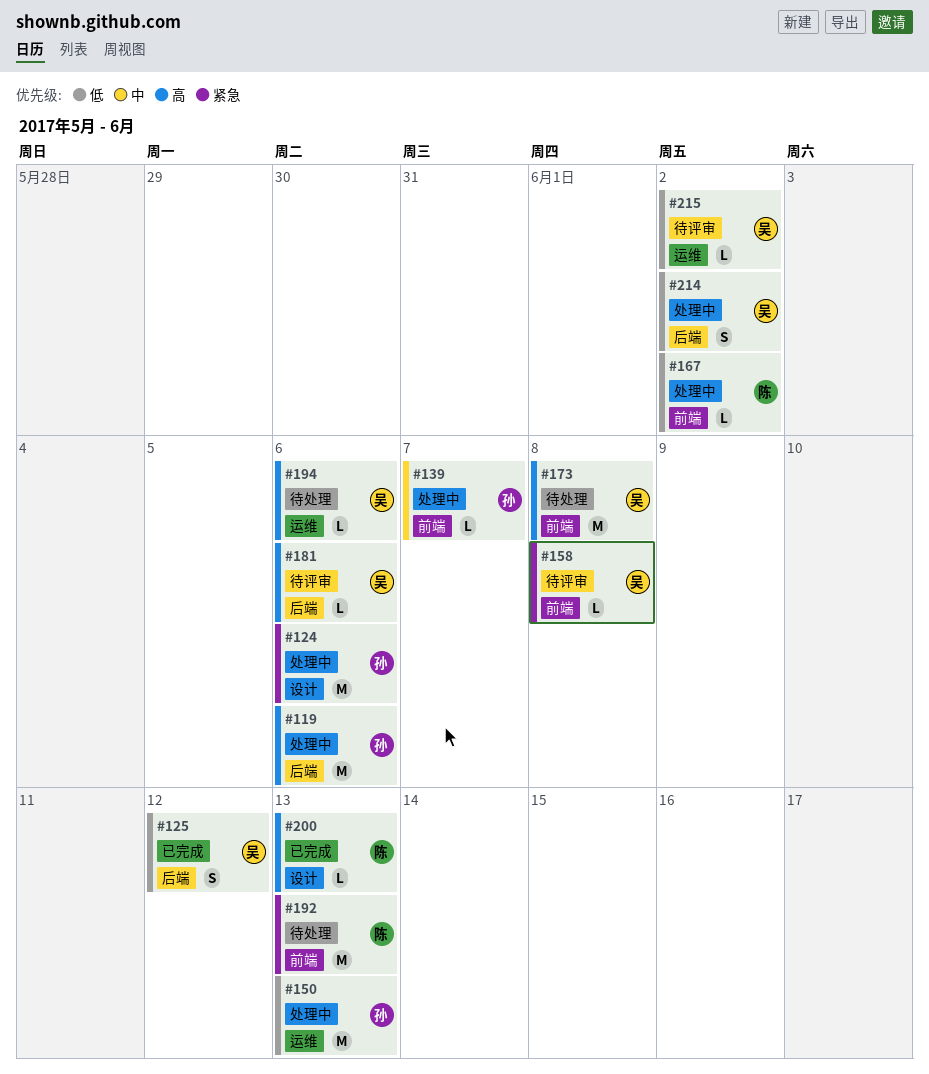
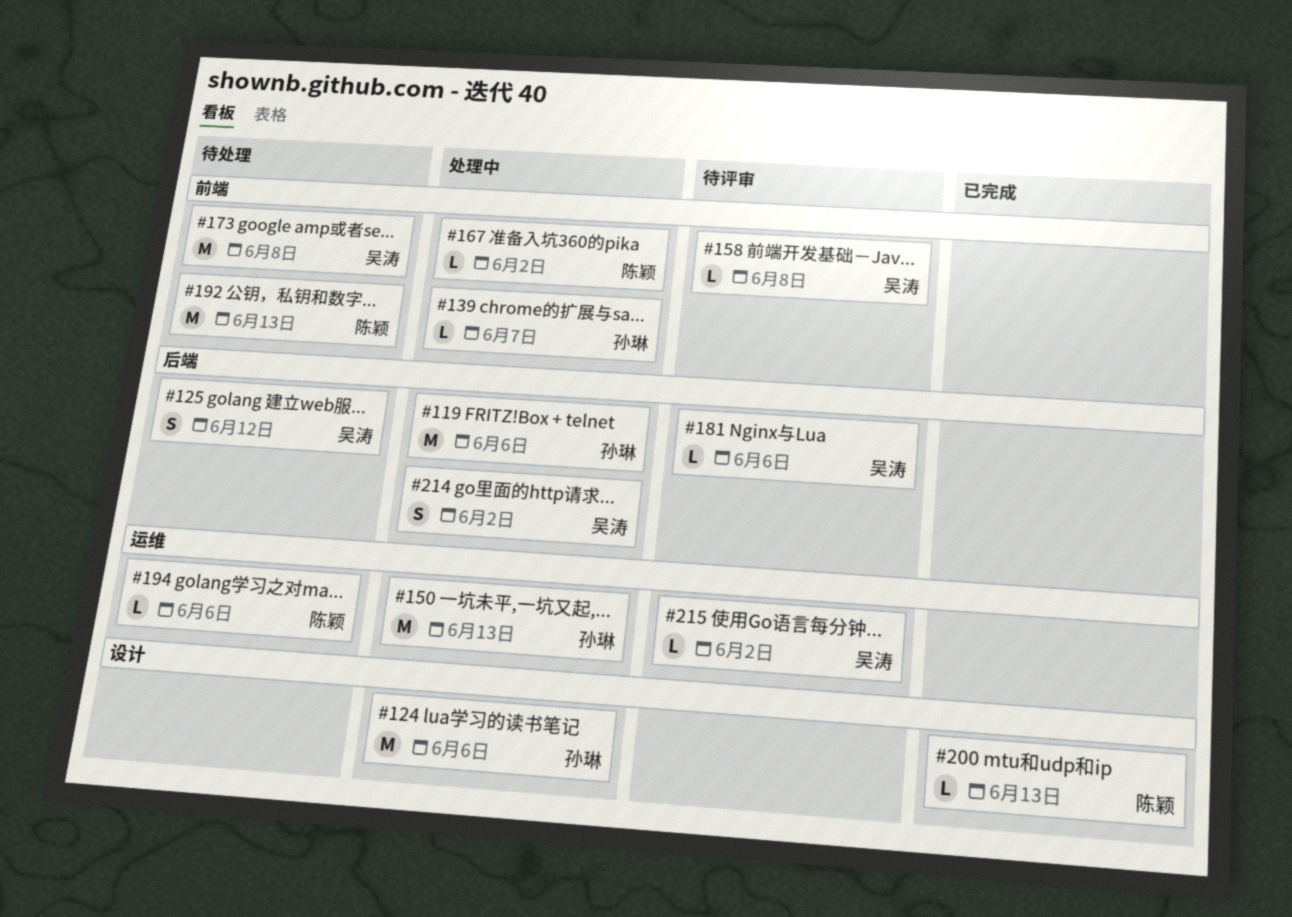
#125, status: 已完成 -> 待处理
#194, owner: 吴涛 -> 陈颖

